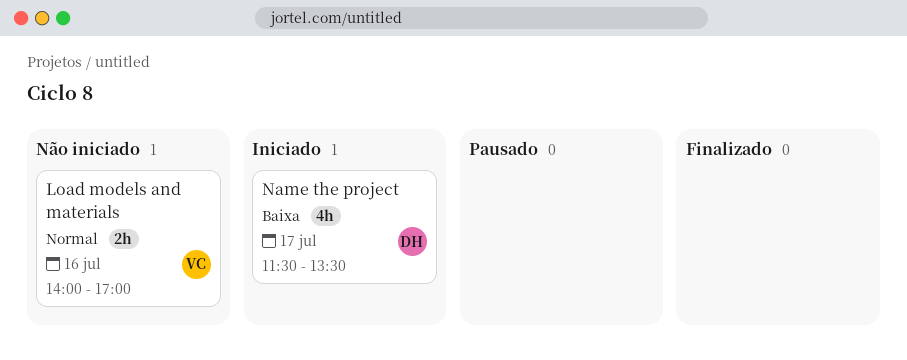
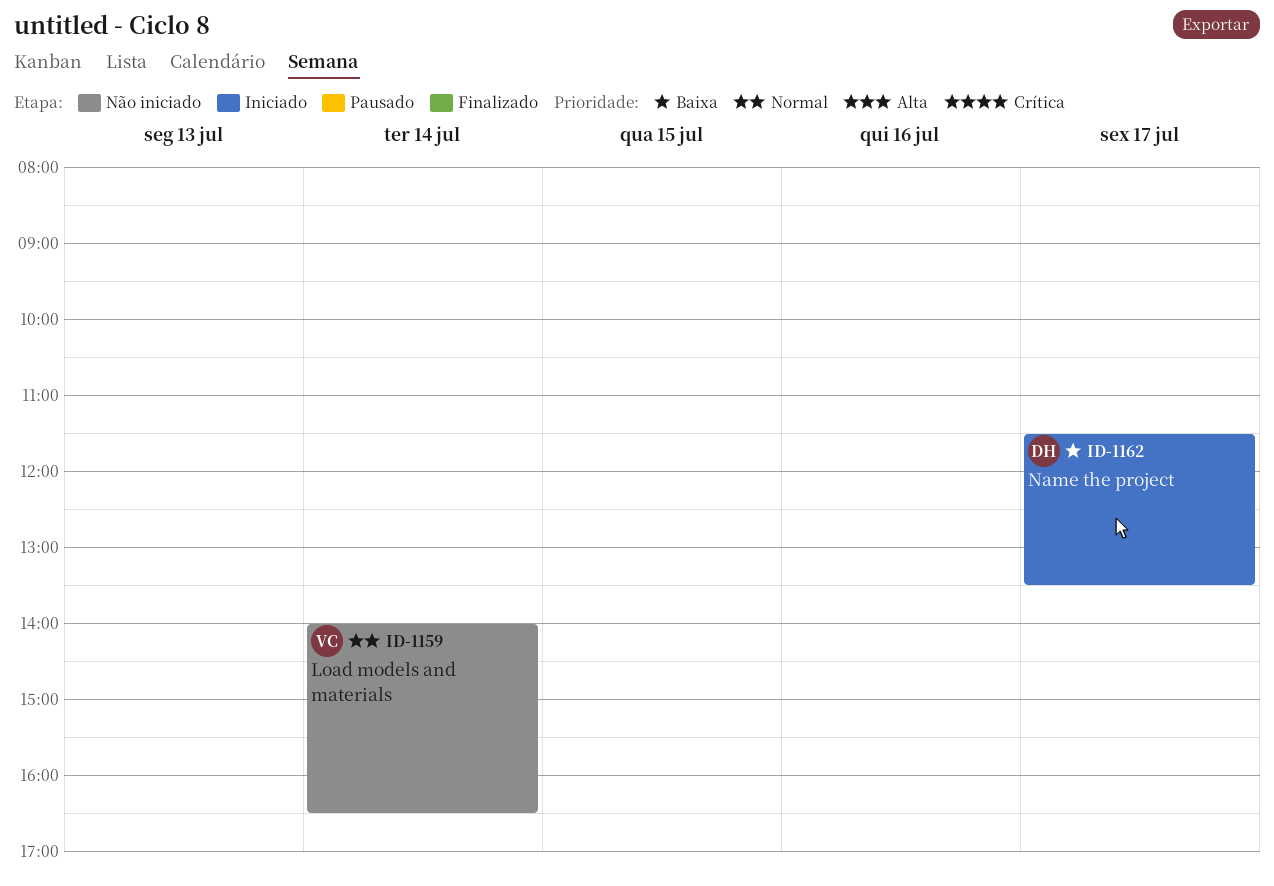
Load models and materials, day: Jul 16 -> Jul 14
Load models and materials, ends: 17:00 -> 16:30

